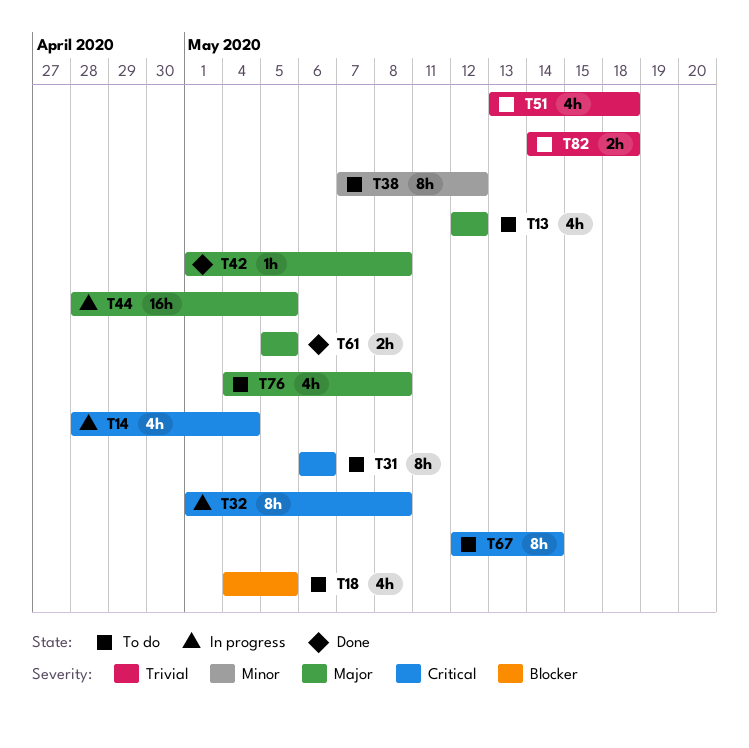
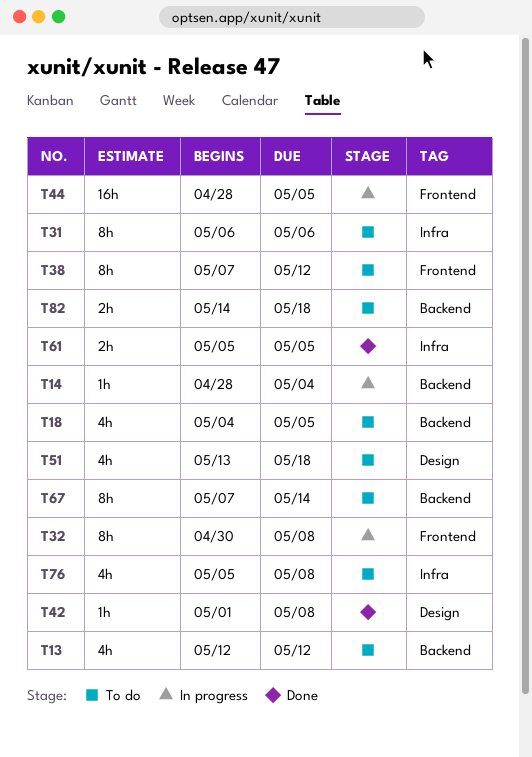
T14, estimate: 4h -> 1h
T32, start: May 1 -> Apr 30
T67, start: May 12 -> May 7
T76, start: May 4 -> May 5

